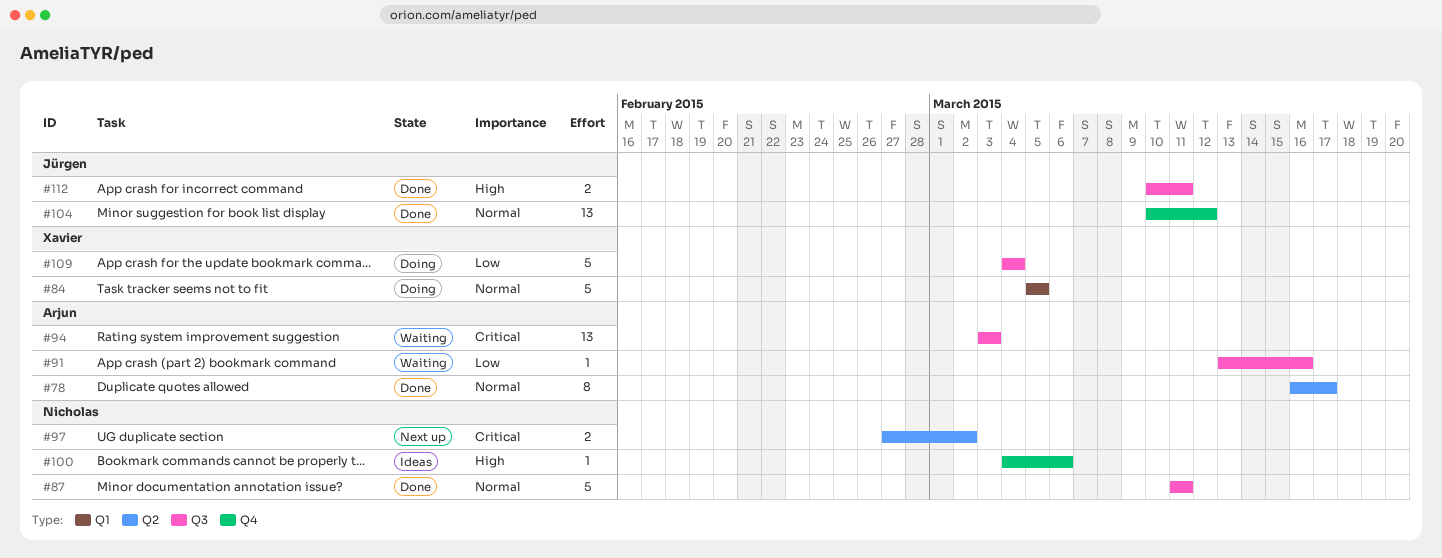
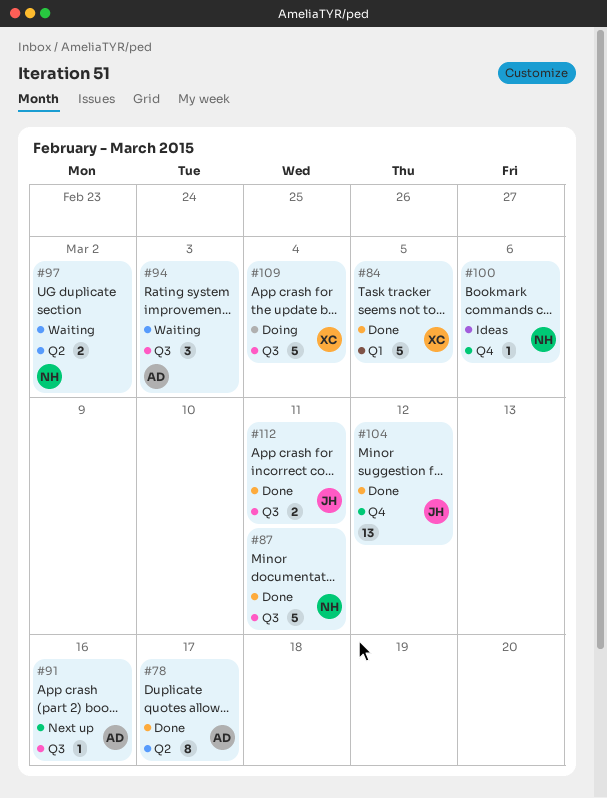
#84, status: Doing -> Done
#91, status: Waiting -> Next up
#94, estimate: 13 -> 3
#97, status: Next up -> Waiting

